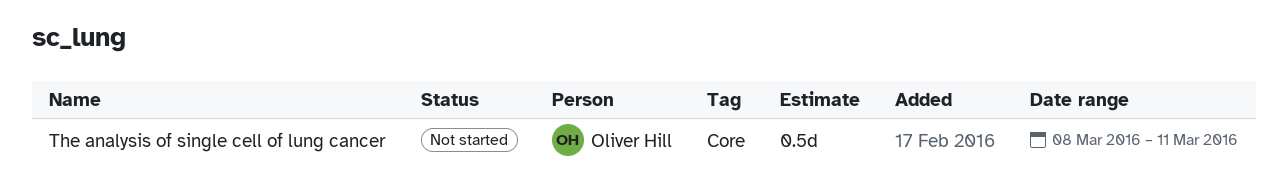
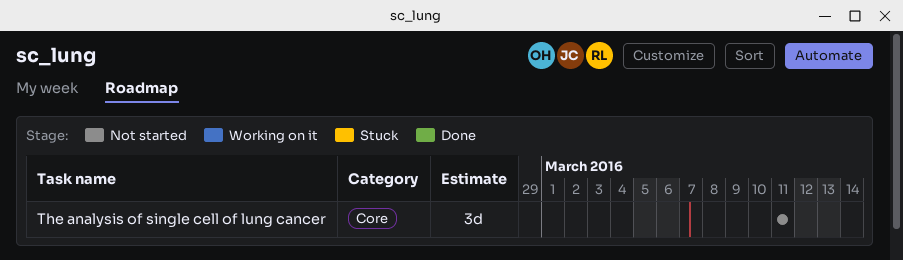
The analysis of single cell of lung cancer, estimate: 0.5d -> 3d
The analysis of single cell of lung cancer, start: Mar 8 -> Mar 11

